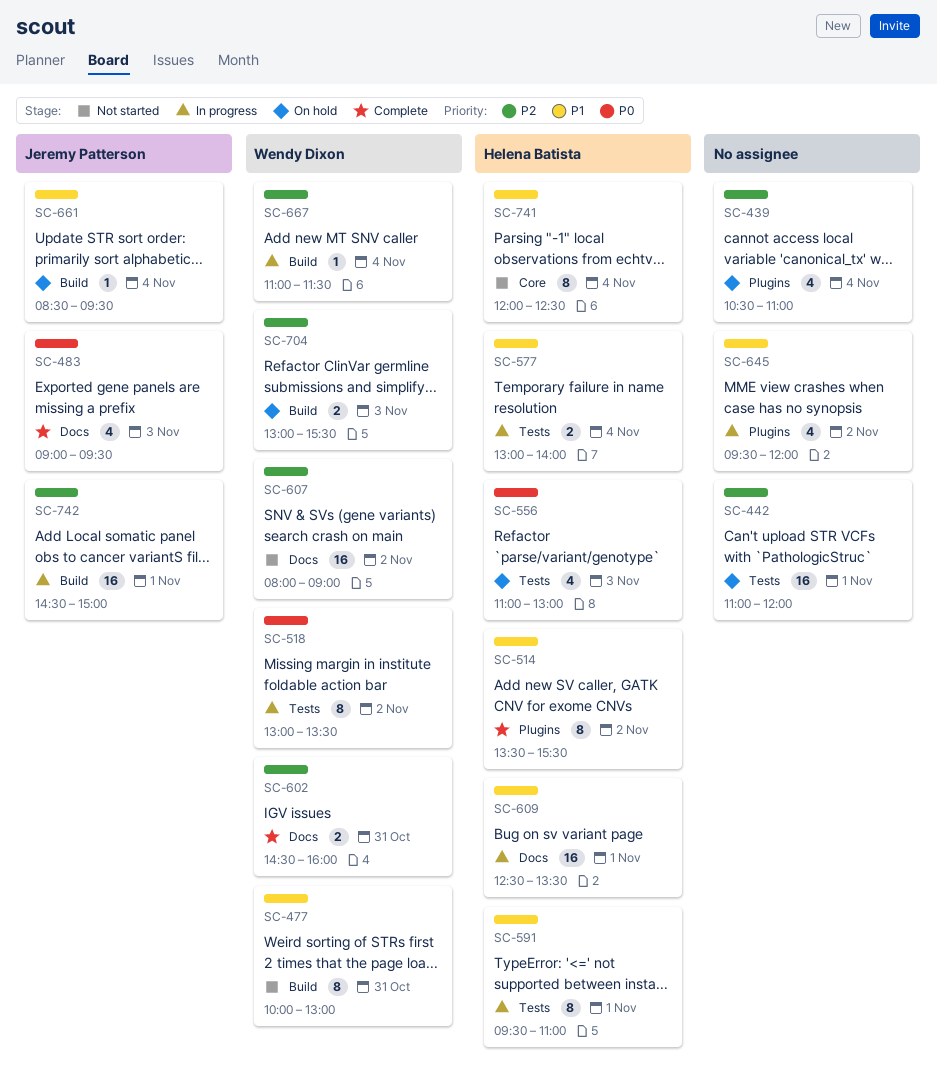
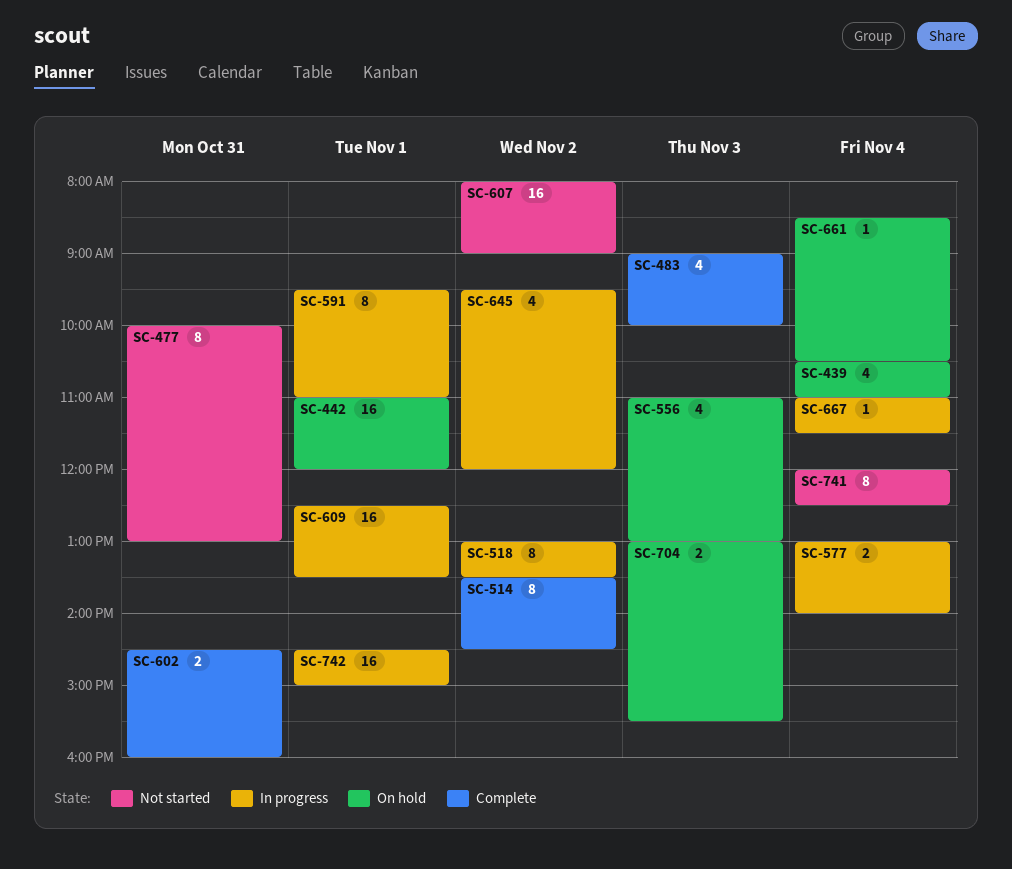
SC-483, ends: 09:30 -> 10:00
SC-514, ends: 15:30 -> 14:30
SC-661, ends: 09:30 -> 10:30

